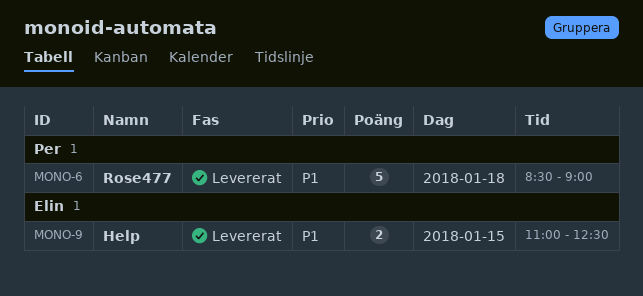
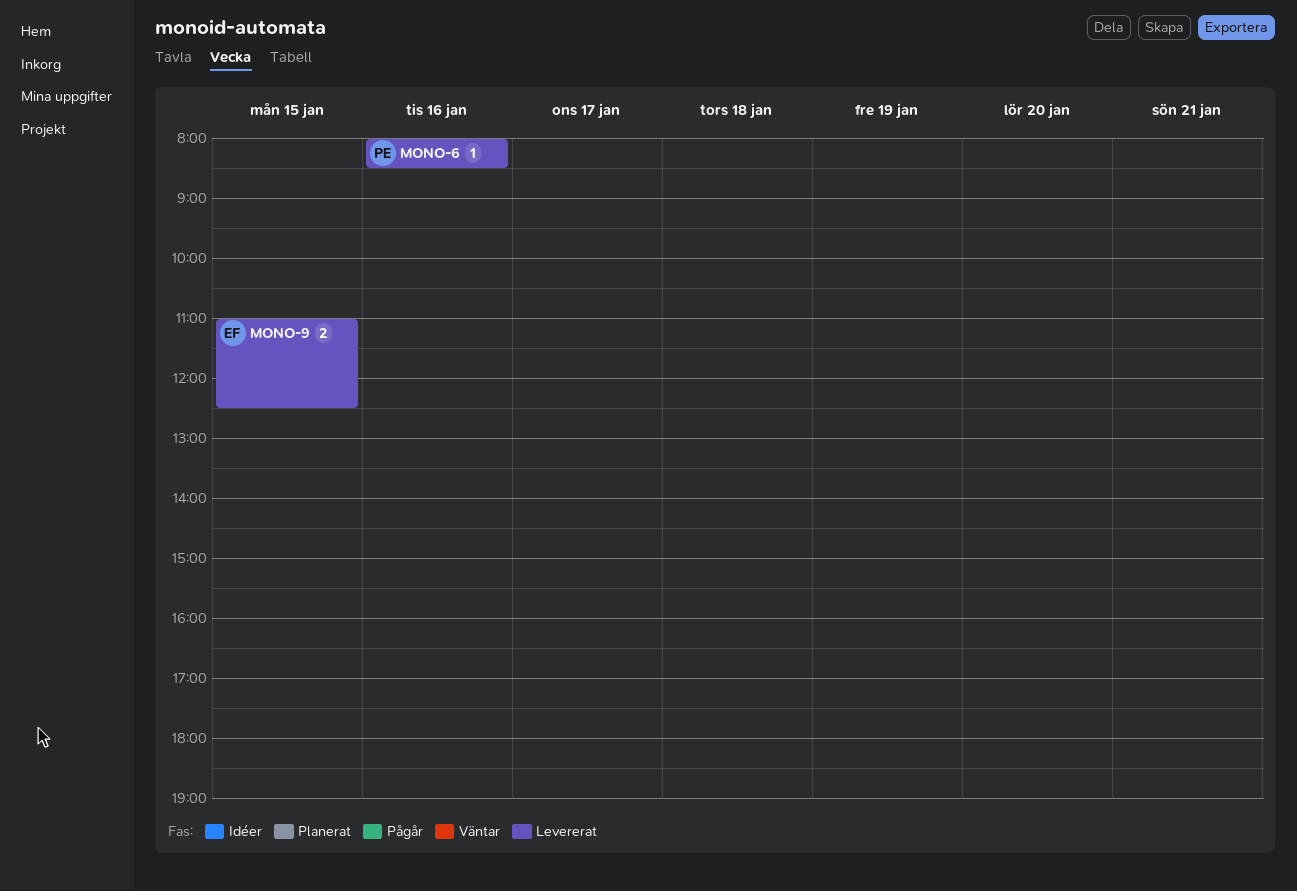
MONO-6, estimate: 5 -> 1
MONO-6, day: Jan 18 -> Jan 16
MONO-6, begins: 08:30 -> 08:00
MONO-6, ends: 09:00 -> 08:30

